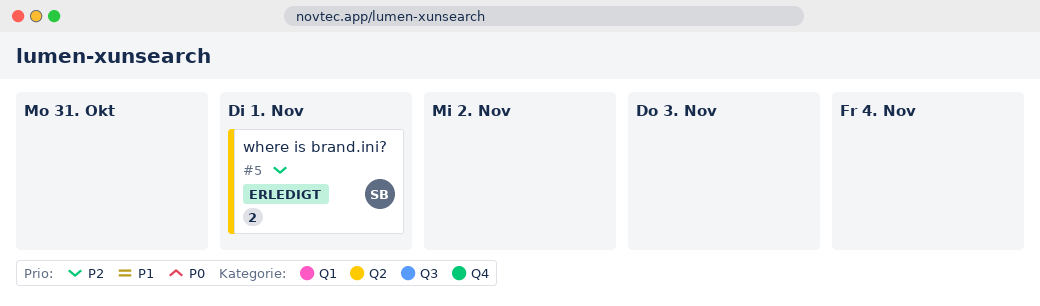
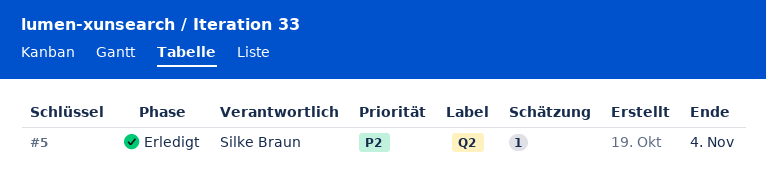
#5, estimate: 2 -> 1
#5, due: Nov 1 -> Nov 4

